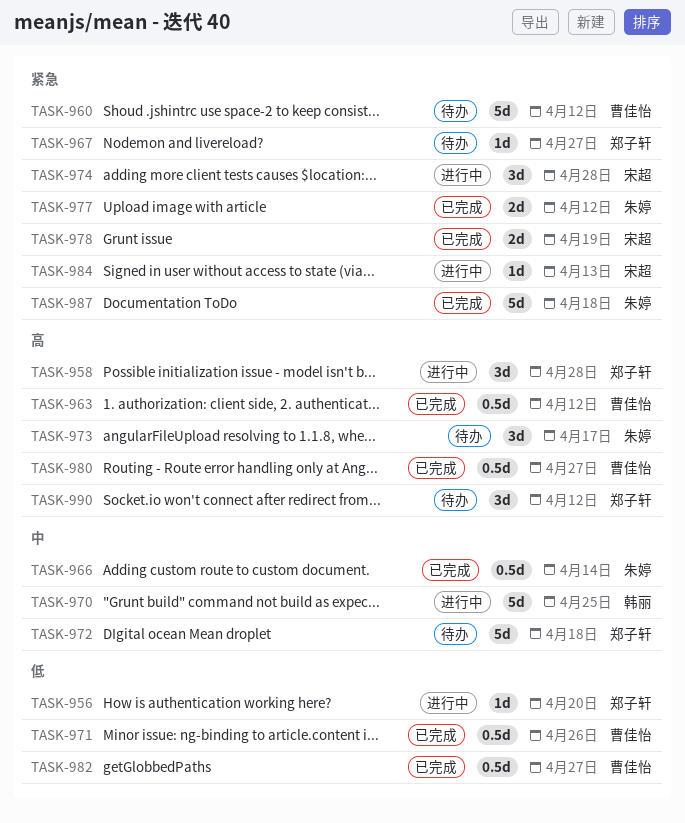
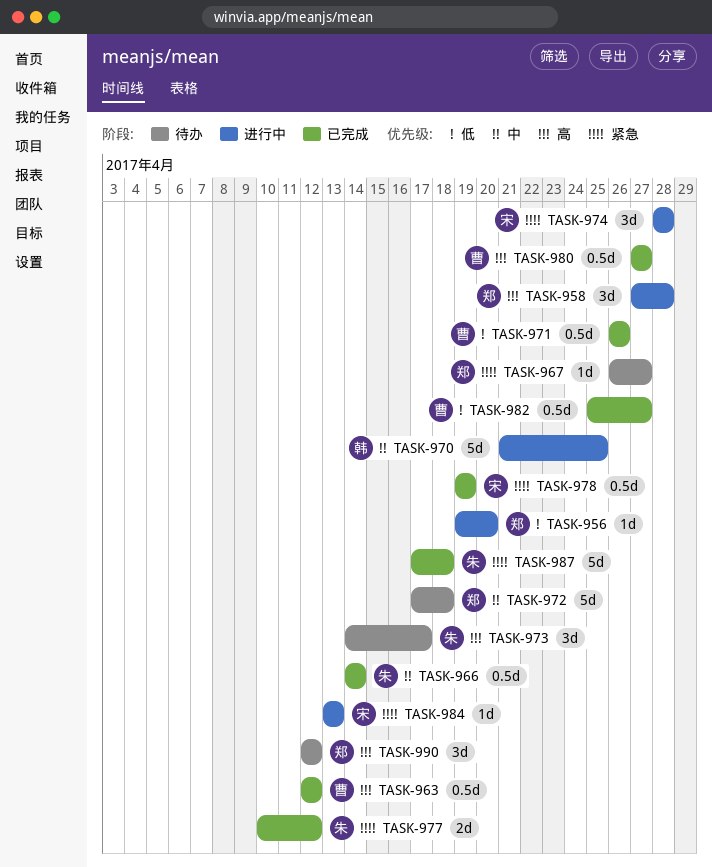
TASK-960: present -> none
TASK-978, estimate: 2d -> 0.5d

